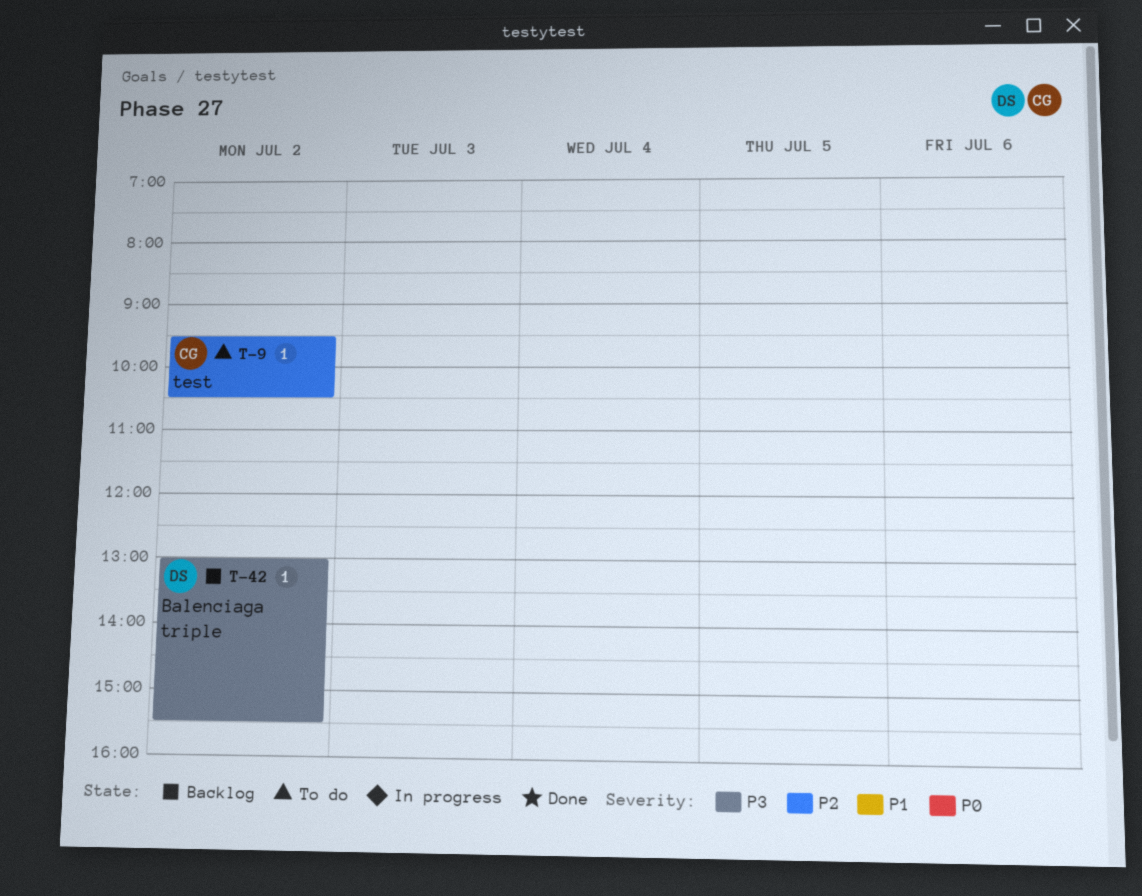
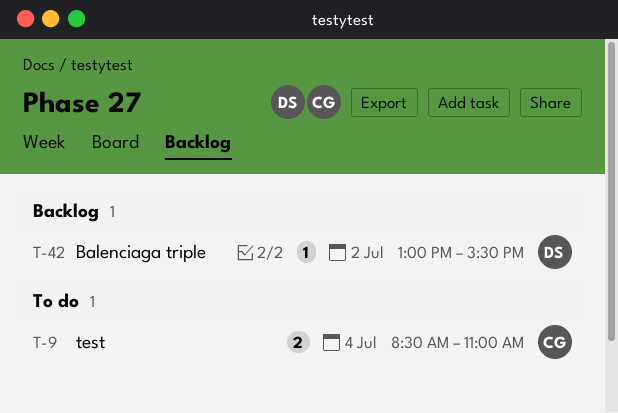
T-9, estimate: 1 -> 2
T-9, day: Jul 2 -> Jul 4
T-9, begins: 09:30 -> 08:30
T-9, ends: 10:30 -> 11:00

